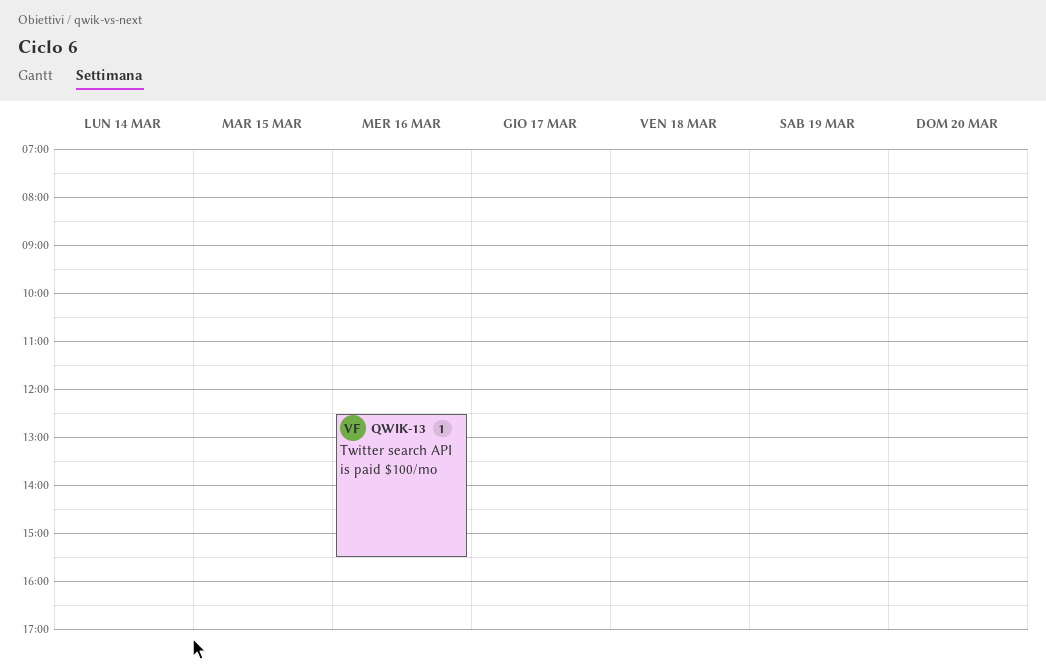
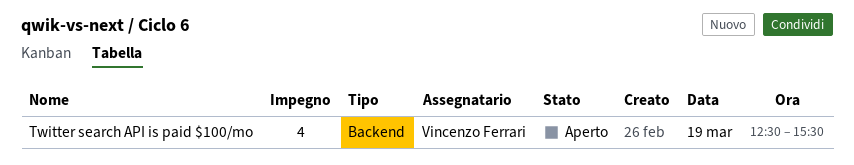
Twitter search API is paid $100/mo, estimate: 1 -> 4
Twitter search API is paid $100/mo, day: Mar 16 -> Mar 19

